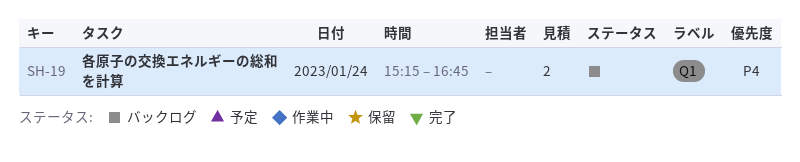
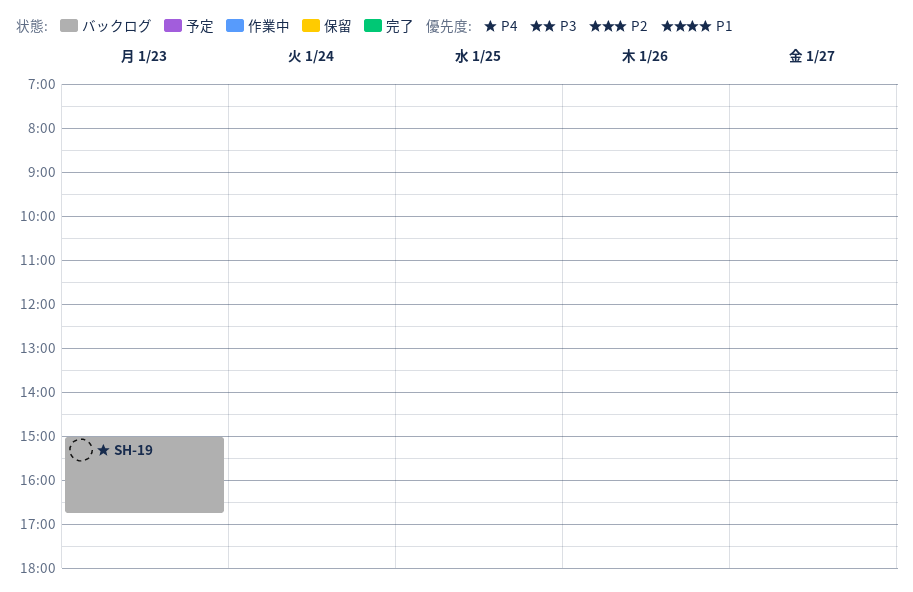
SH-19, day: Jan 24 -> Jan 23
SH-19, begins: 15:15 -> 15:00

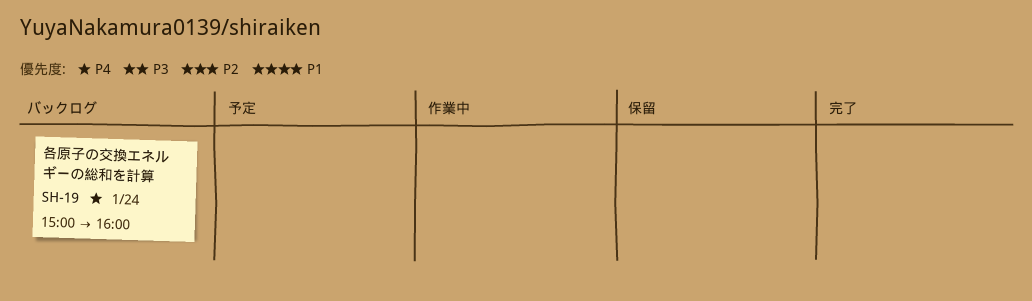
SH-19, day: Jan 23 -> Jan 24
SH-19, ends: 16:45 -> 16:00

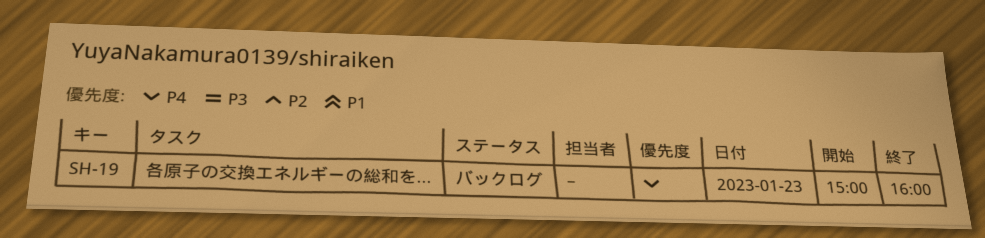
SH-19, day: Jan 24 -> Jan 23

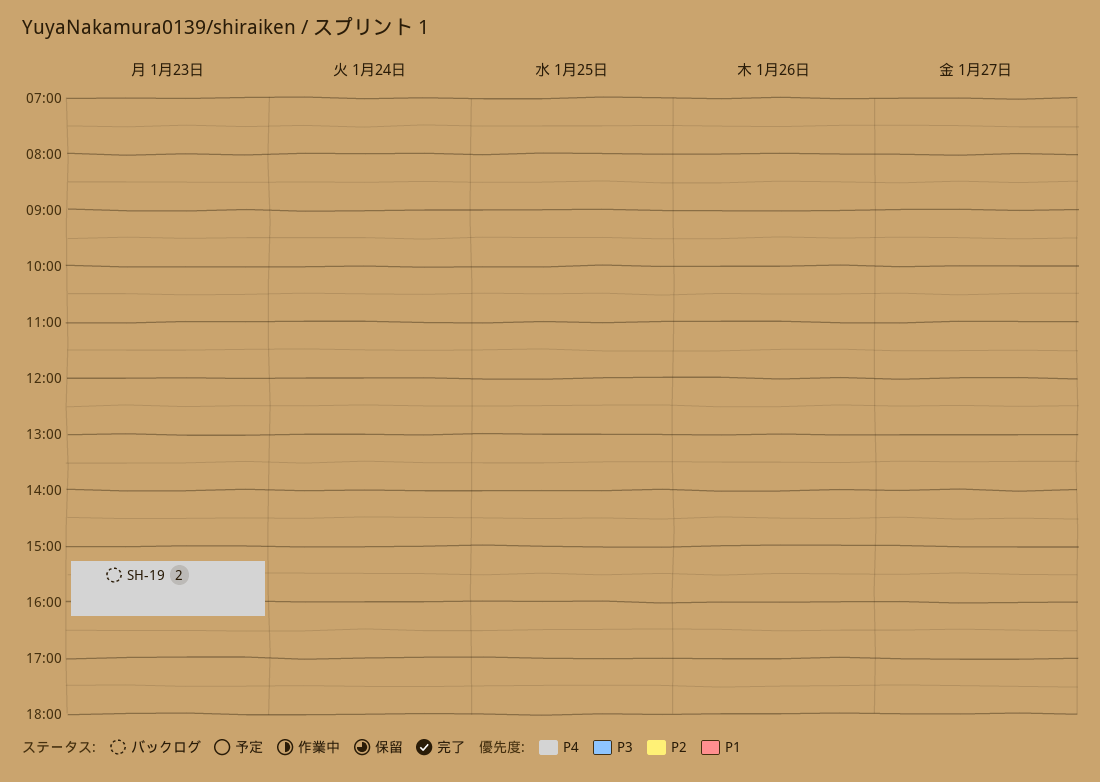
SH-19, begins: 15:00 -> 15:15
SH-19, ends: 16:00 -> 16:15

